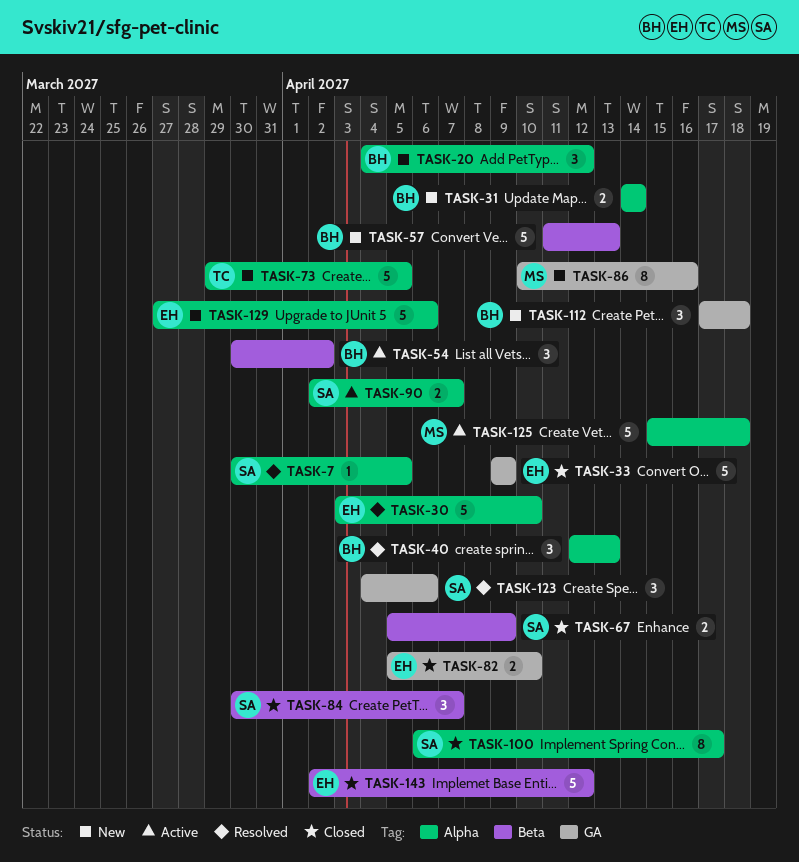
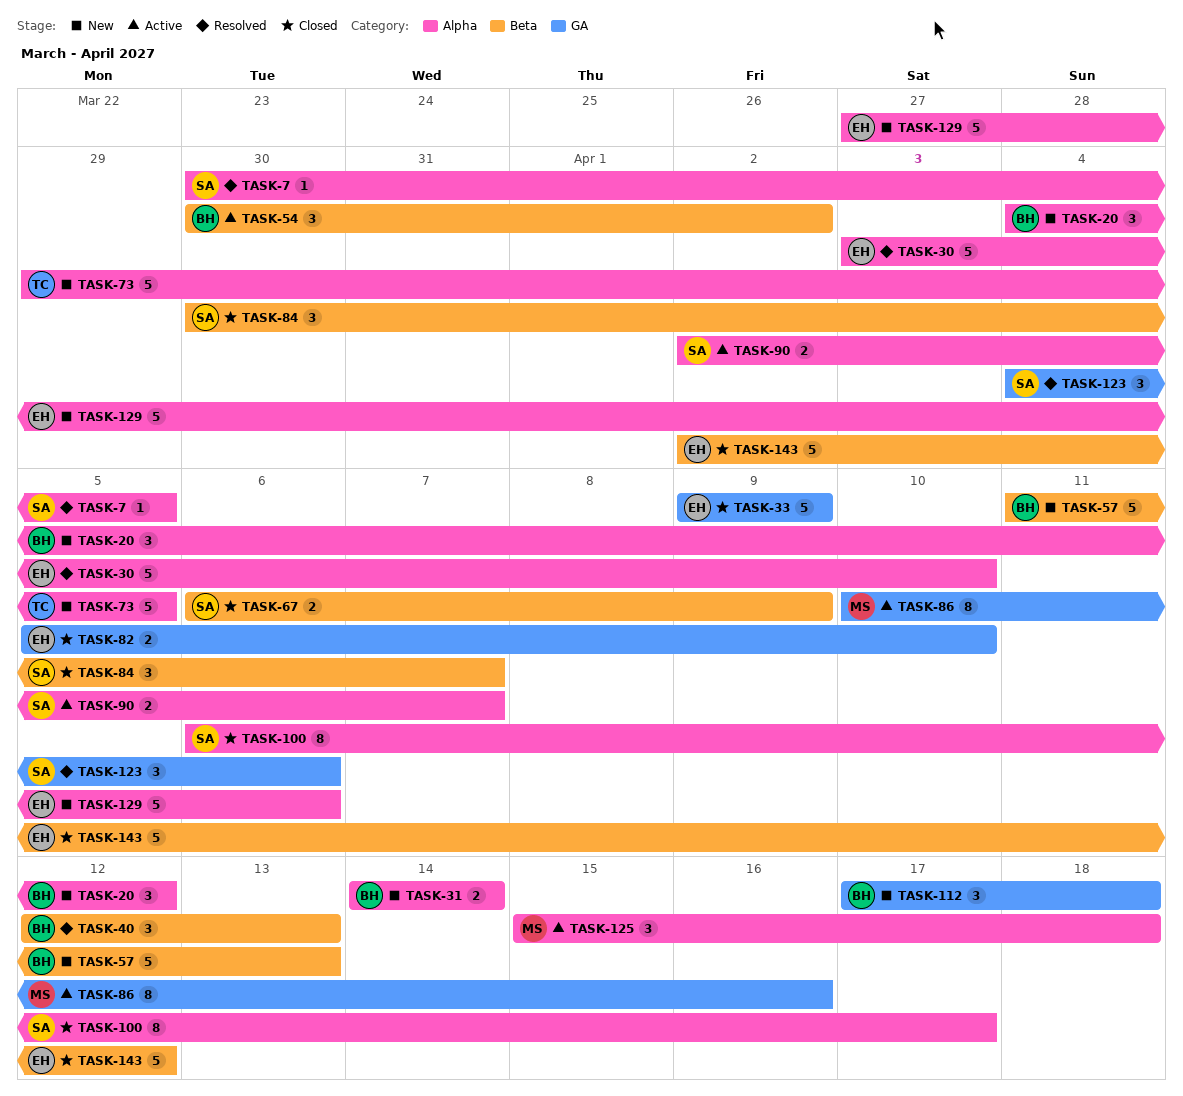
TASK-40, label: Alpha -> Beta
TASK-67, start: Apr 5 -> Apr 6
TASK-86, status: New -> Active
TASK-125, estimate: 5 -> 3

